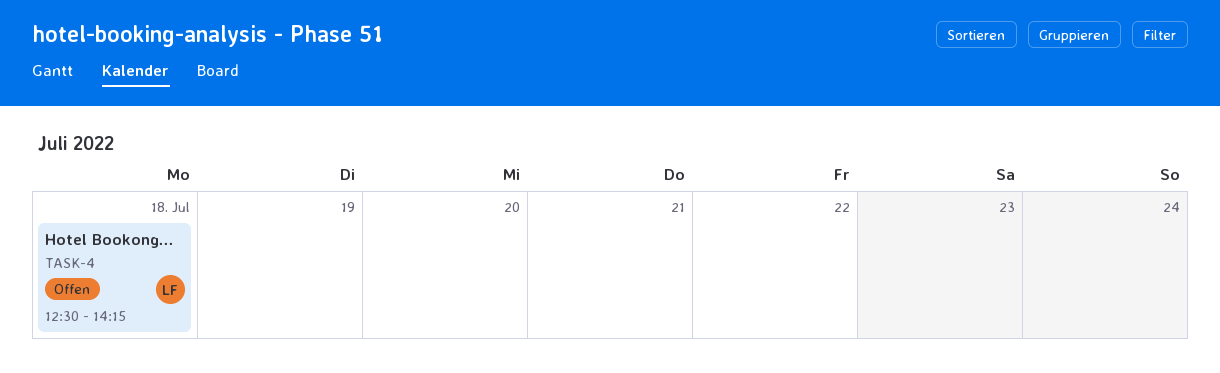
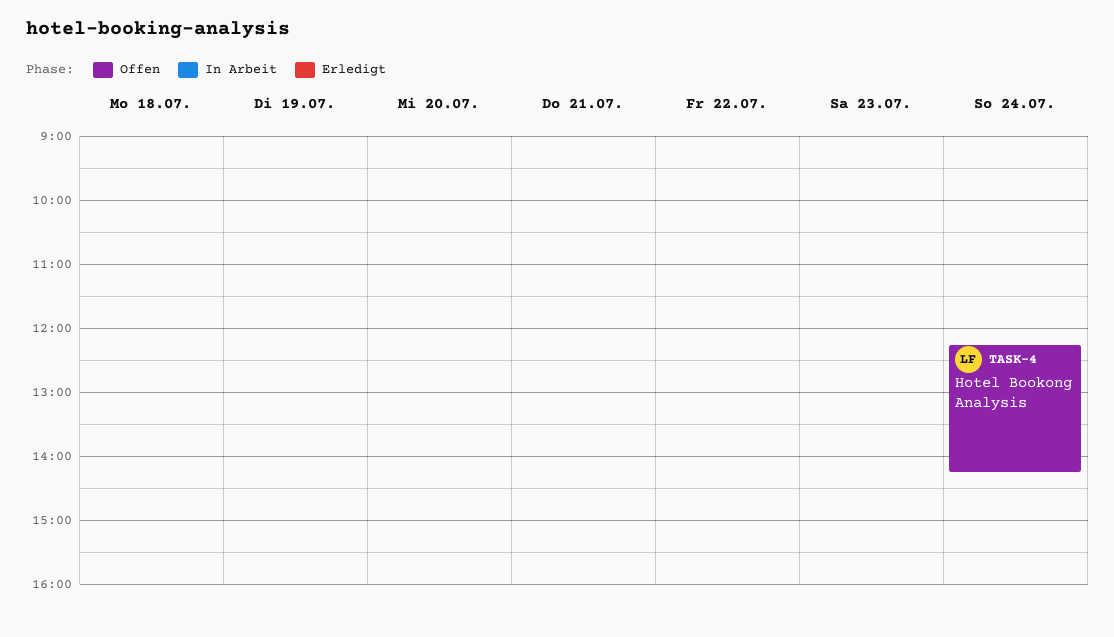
TASK-4, day: Jul 18 -> Jul 24
TASK-4, begins: 12:30 -> 12:15

